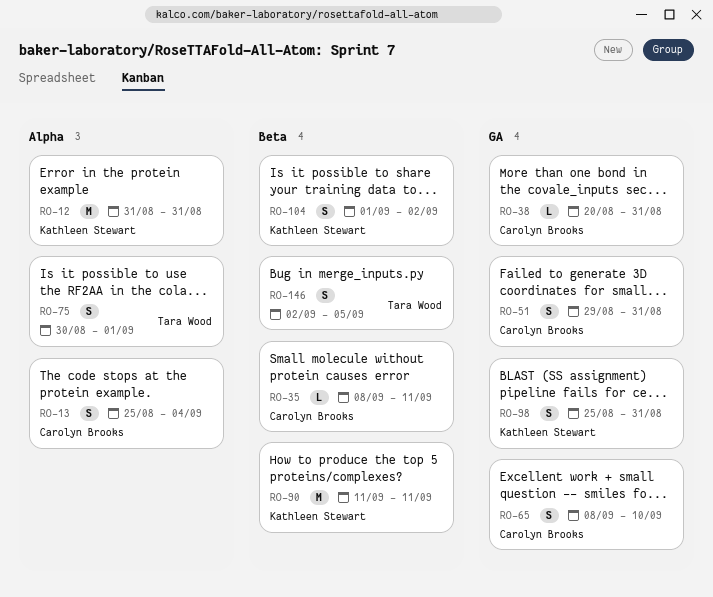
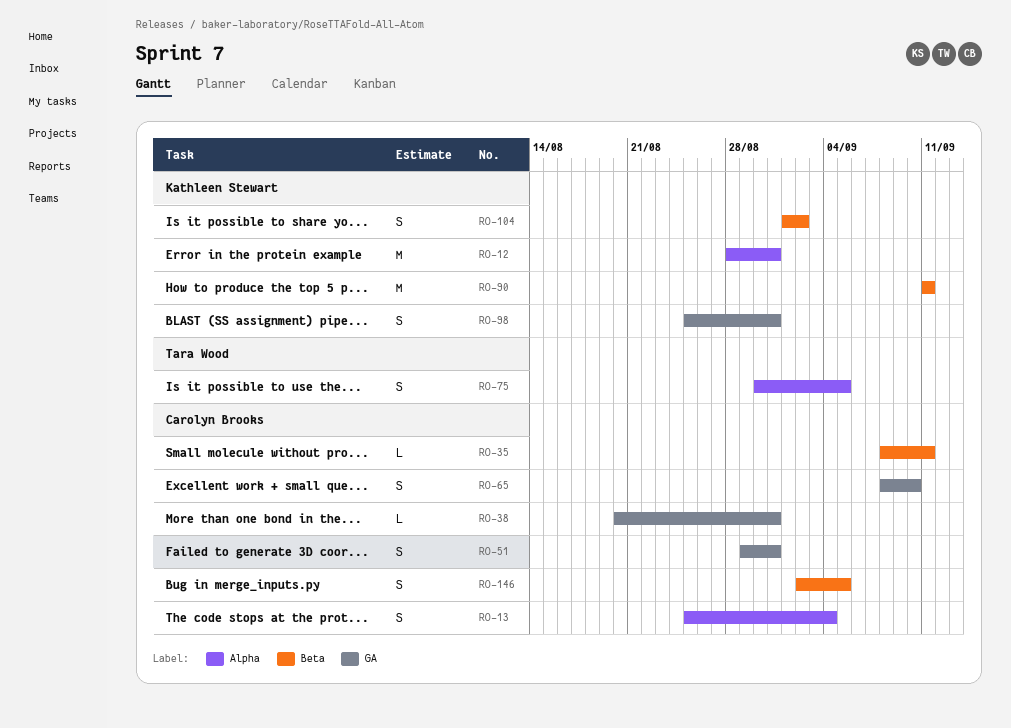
RO-12, start: Aug 31 -> Aug 28
RO-75, due: Sep 1 -> Sep 5
RO-146, owner: Tara Wood -> Carolyn Brooks

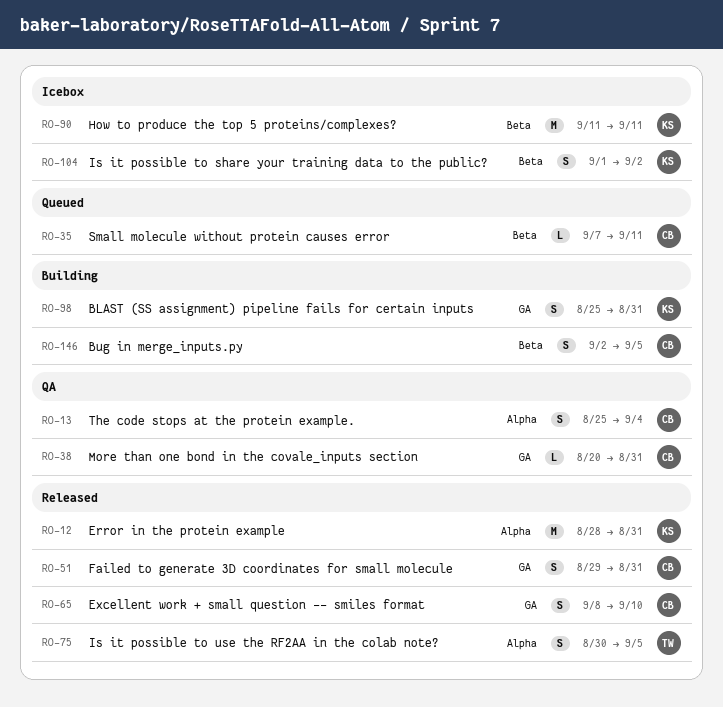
RO-35, start: Sep 8 -> Sep 7

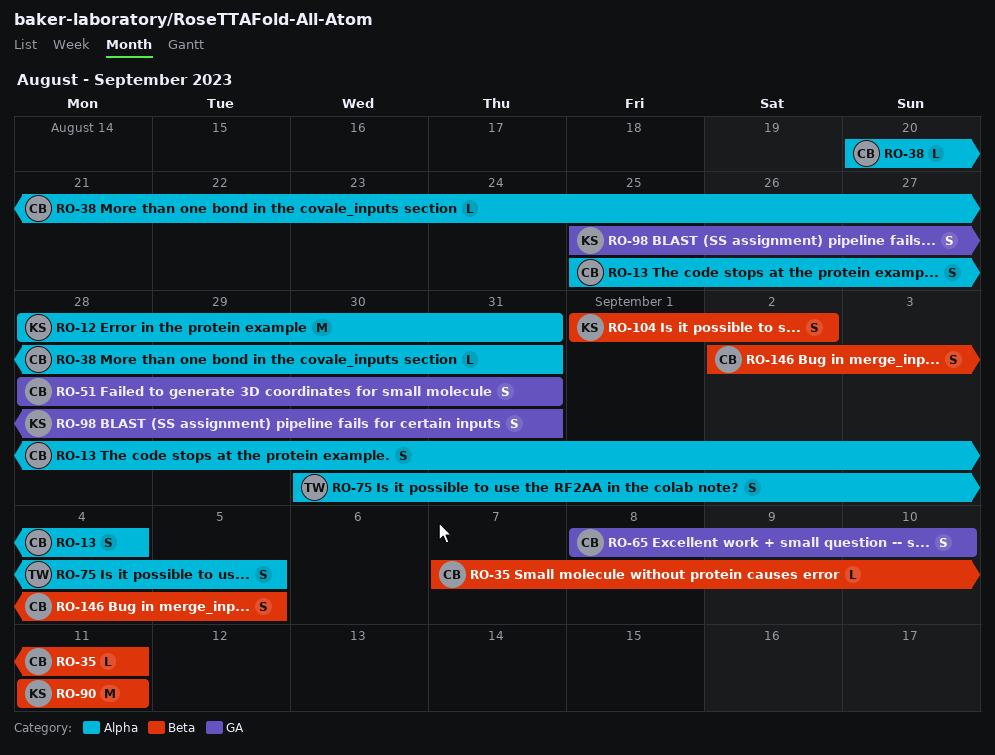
RO-38, label: GA -> Alpha
RO-51, start: Aug 29 -> Aug 28

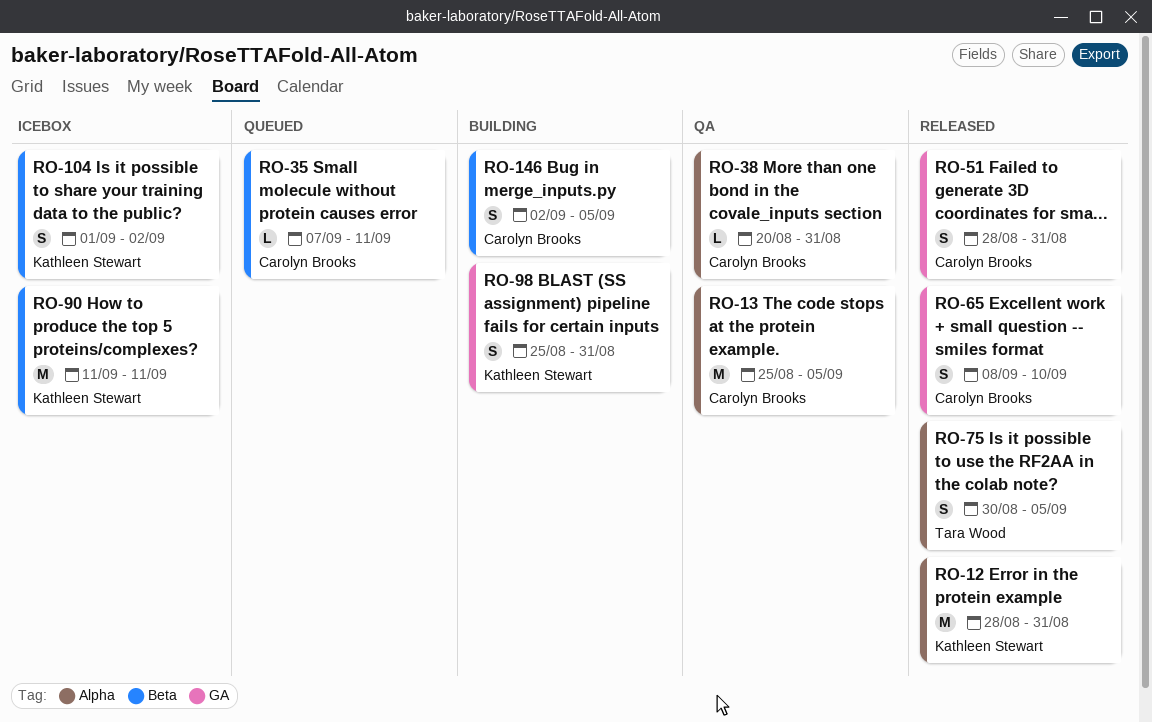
RO-13, estimate: S -> M
RO-13, due: Sep 4 -> Sep 5

